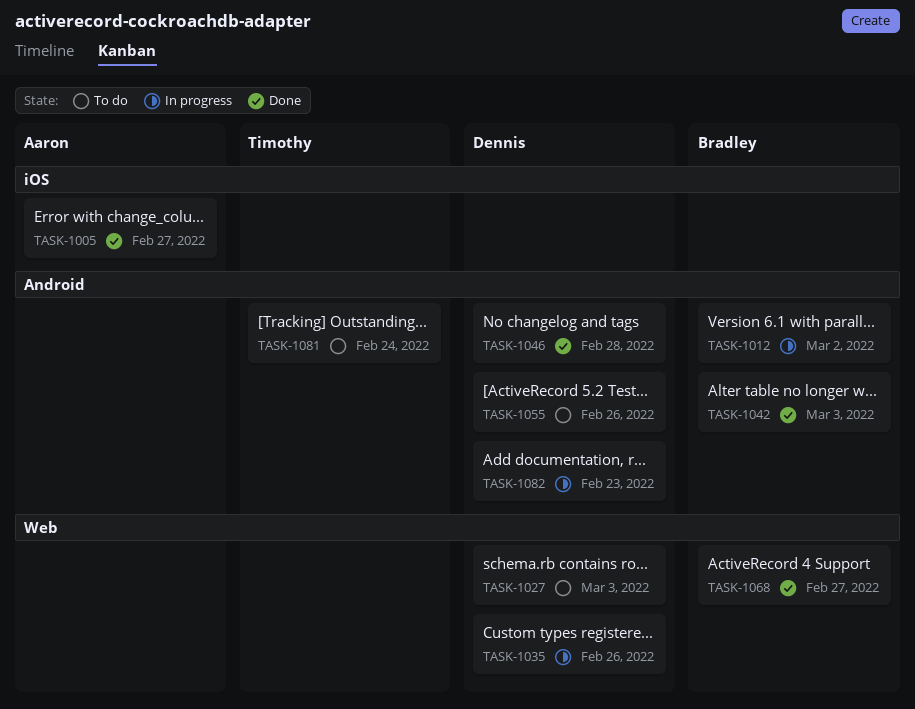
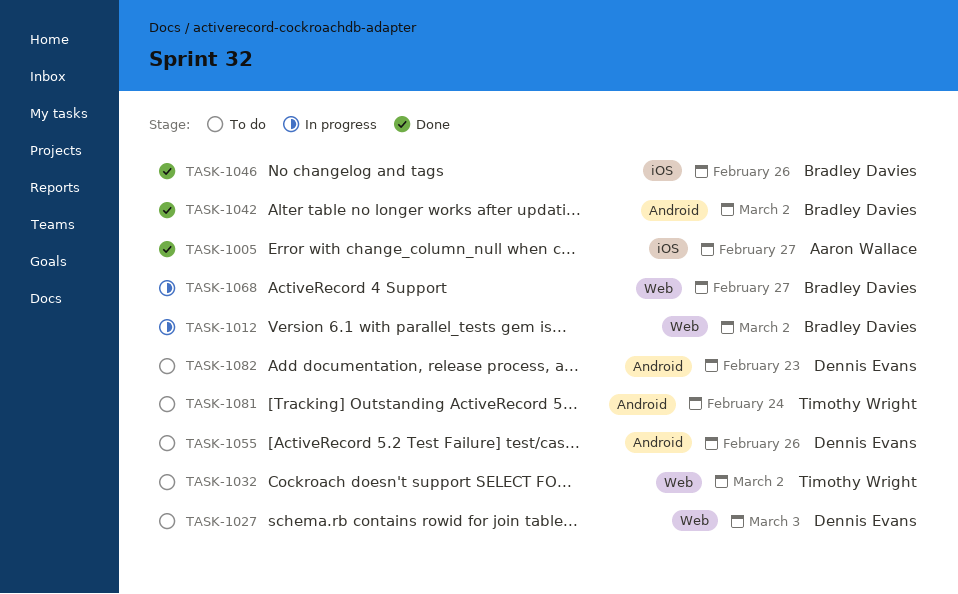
TASK-1012, label: Android -> Web
TASK-1032: none -> present
TASK-1035: present -> none
TASK-1042, due: Mar 3 -> Mar 2
TASK-1046, owner: Dennis Evans -> Bradley Davies
TASK-1046, label: Android -> iOS
TASK-1046, due: Feb 28 -> Feb 26
TASK-1068, status: Done -> In progress
TASK-1082, status: In progress -> To do

